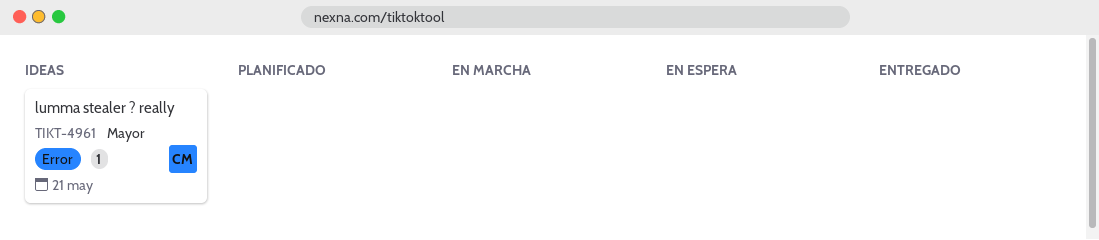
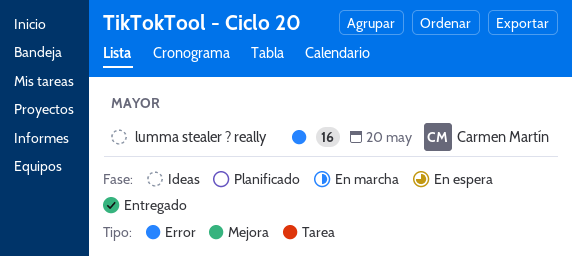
lumma stealer ? really, estimate: 1 -> 16
lumma stealer ? really, due: May 21 -> May 20

